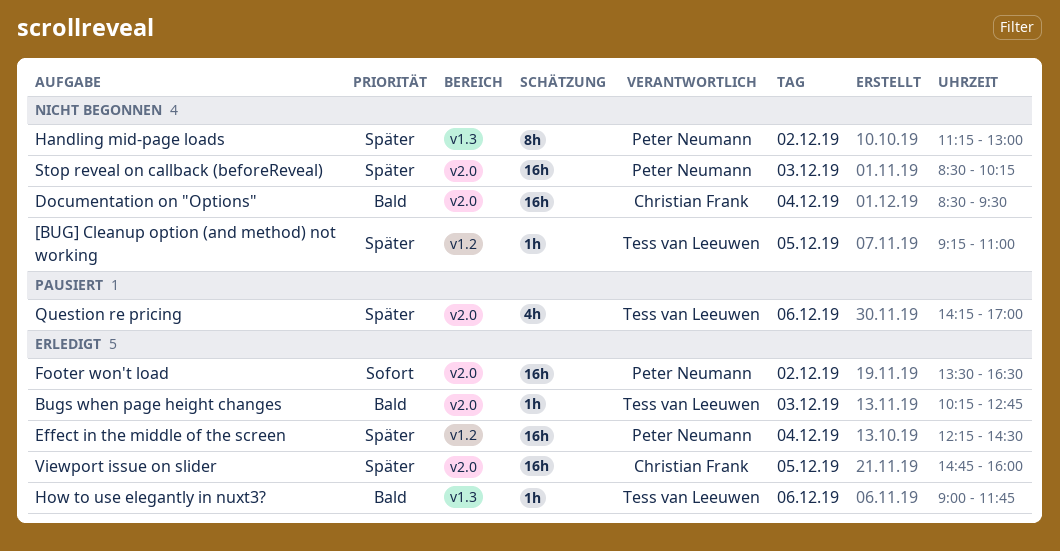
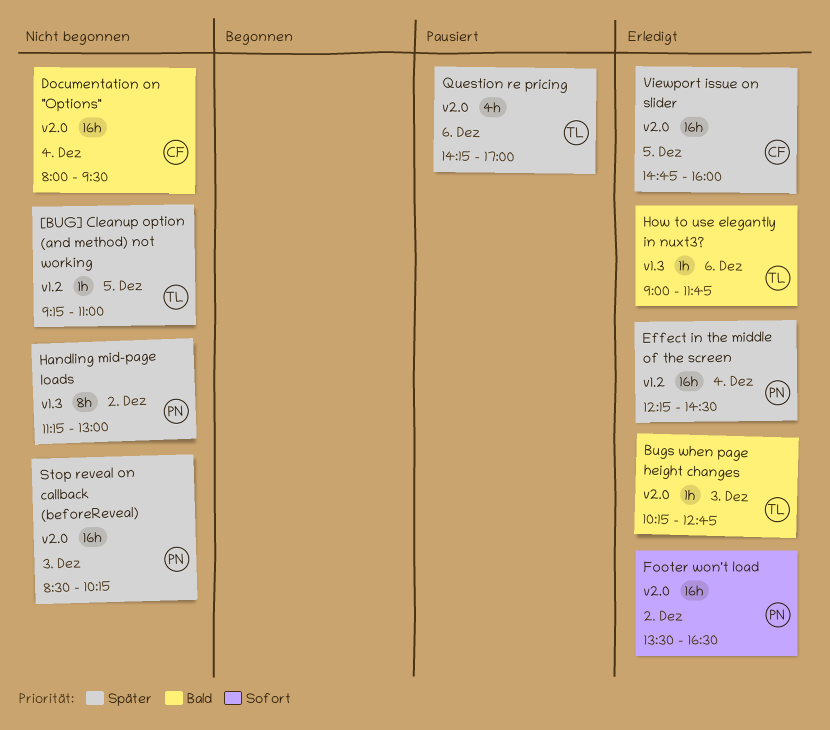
Documentation on "Options", begins: 08:30 -> 08:00

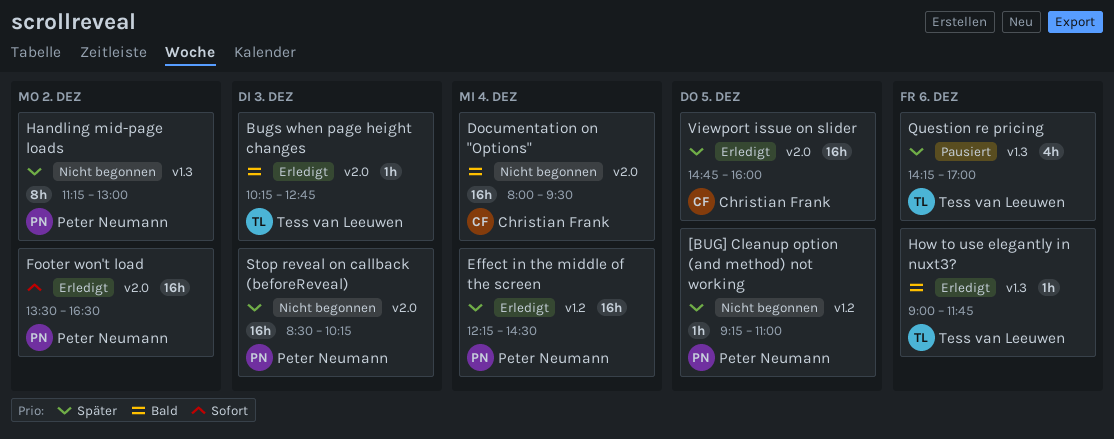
[BUG] Cleanup option (and method) not working, owner: Tess van Leeuwen -> Peter Neumann
Question re pricing, label: v2.0 -> v1.3

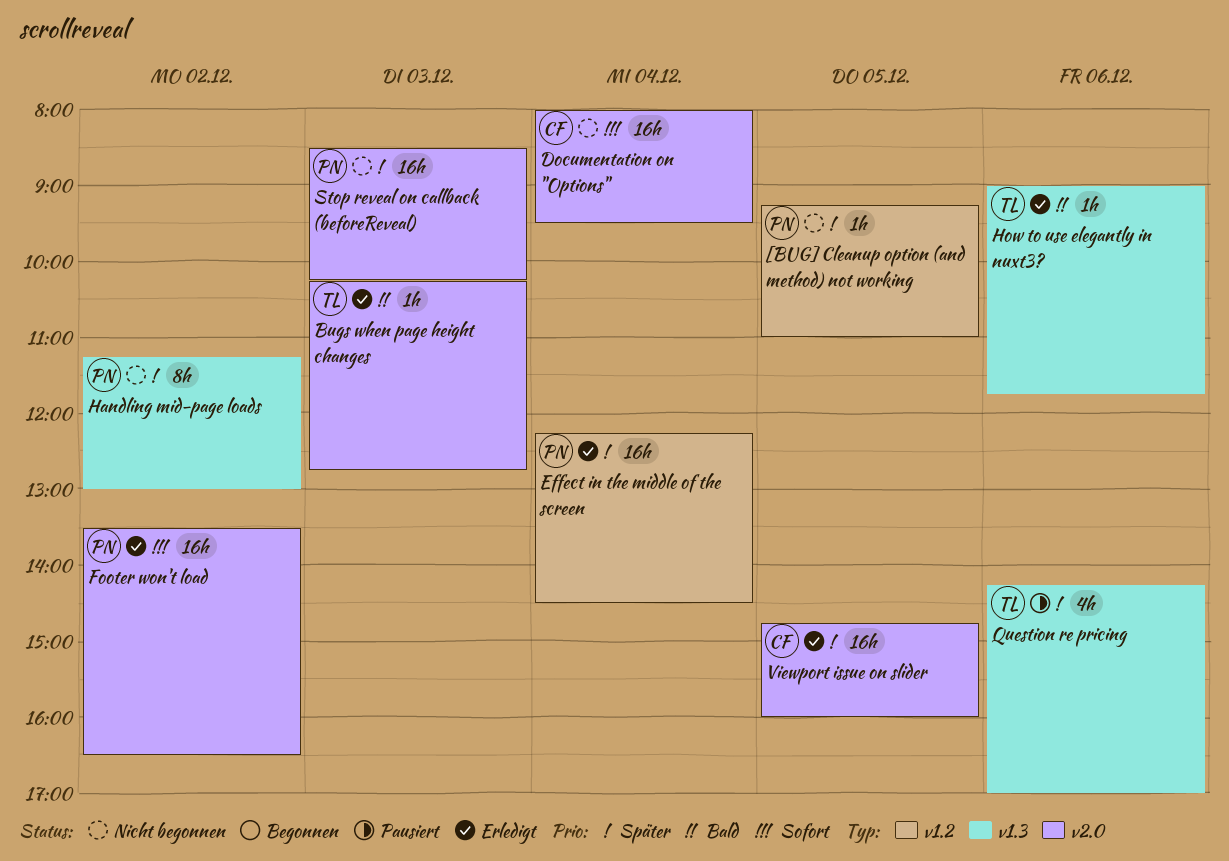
Documentation on "Options", priority: Bald -> Sofort

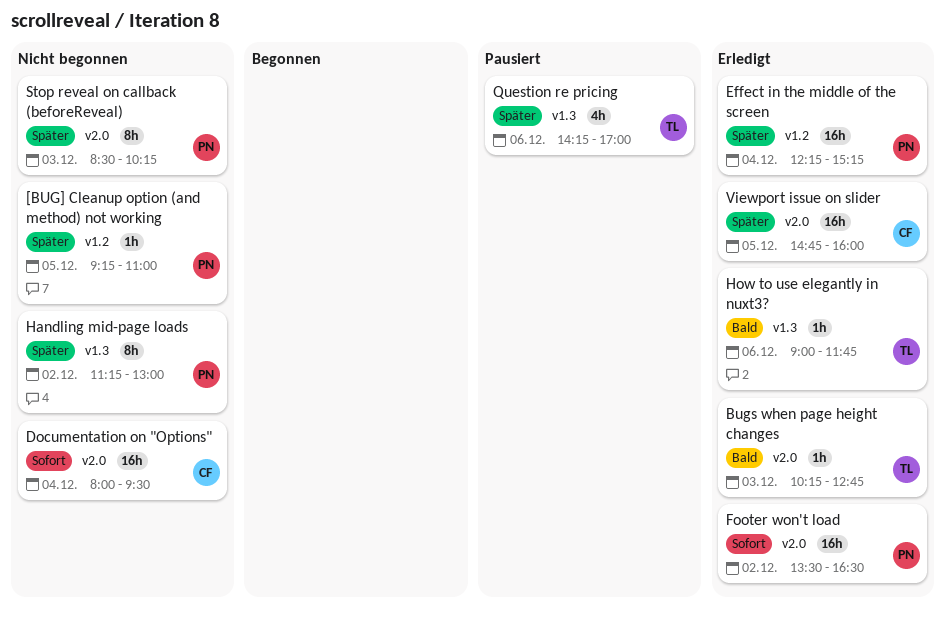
Effect in the middle of the screen, ends: 14:30 -> 15:15
Stop reveal on callback (beforeReveal), estimate: 16h -> 8h

